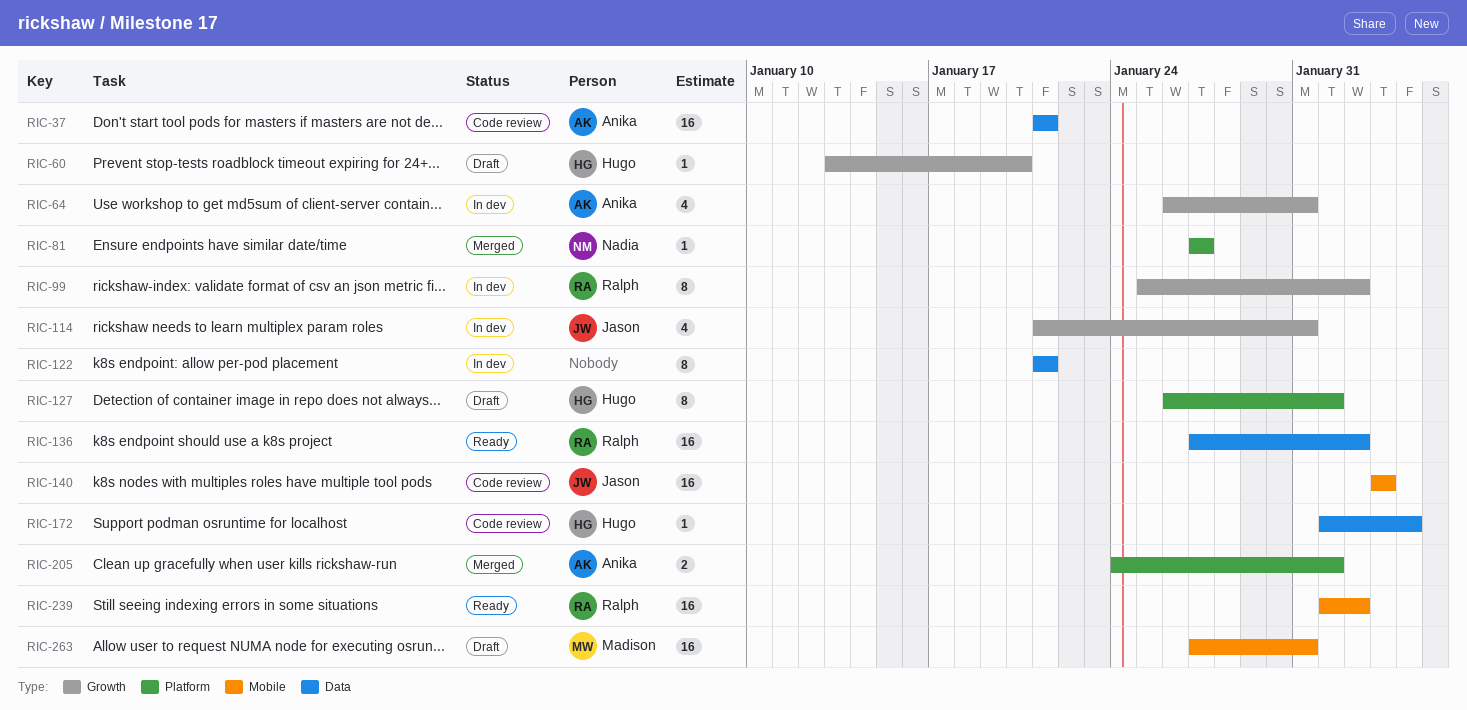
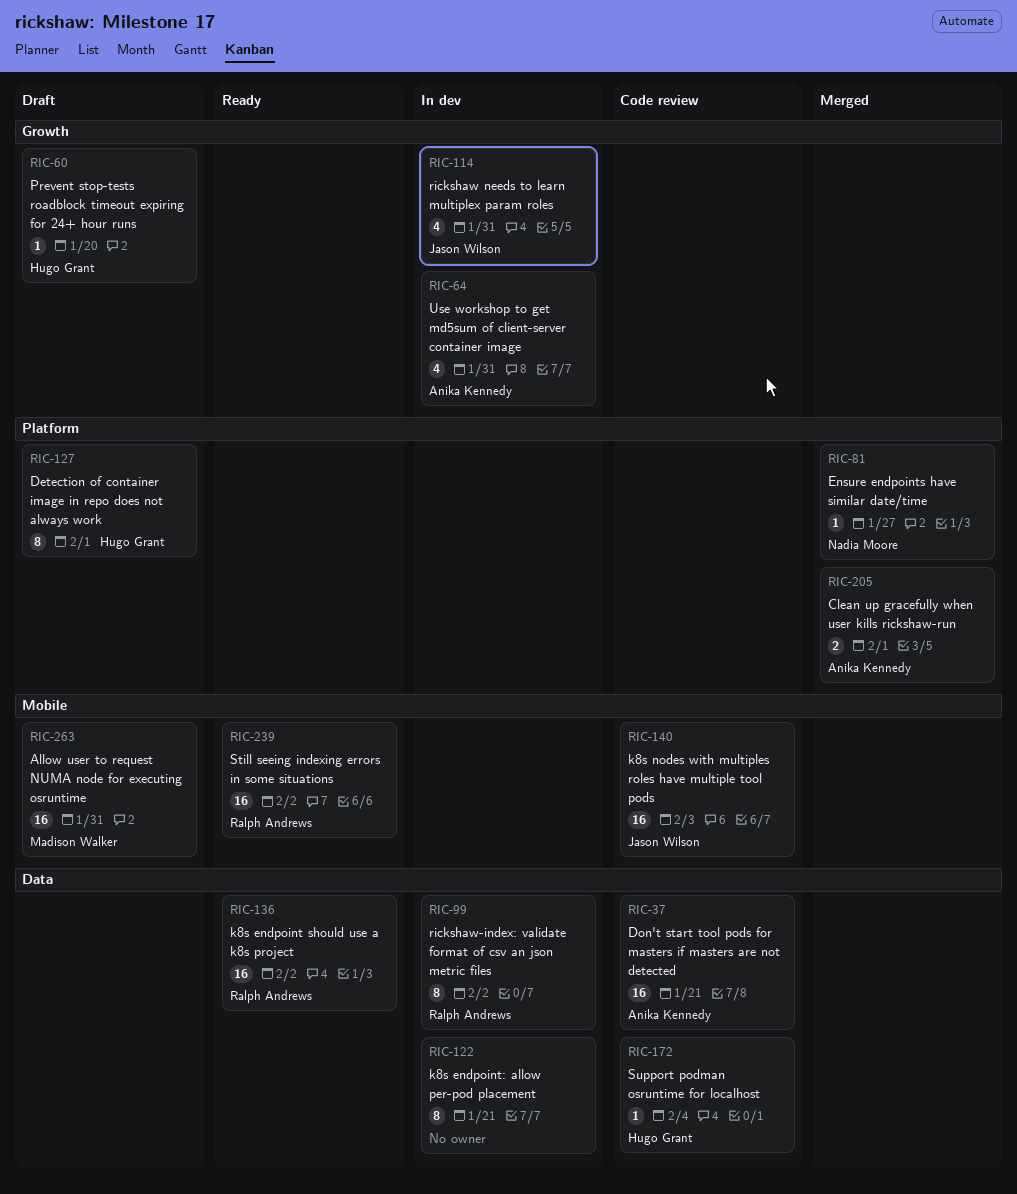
RIC-99, label: Growth -> Data

